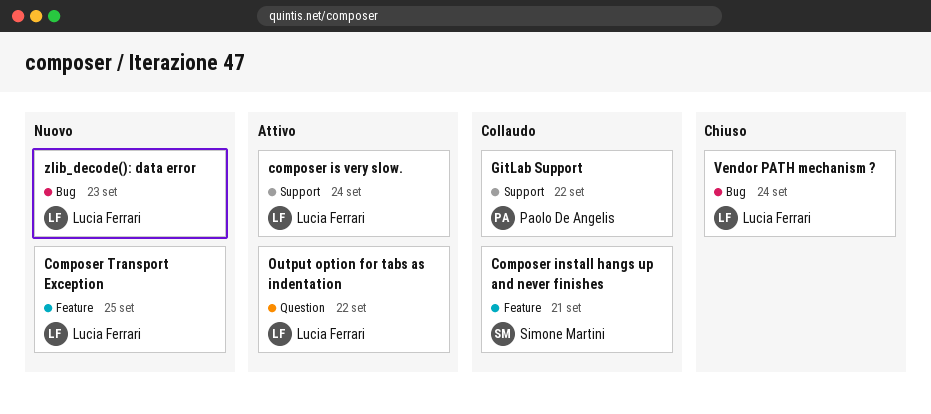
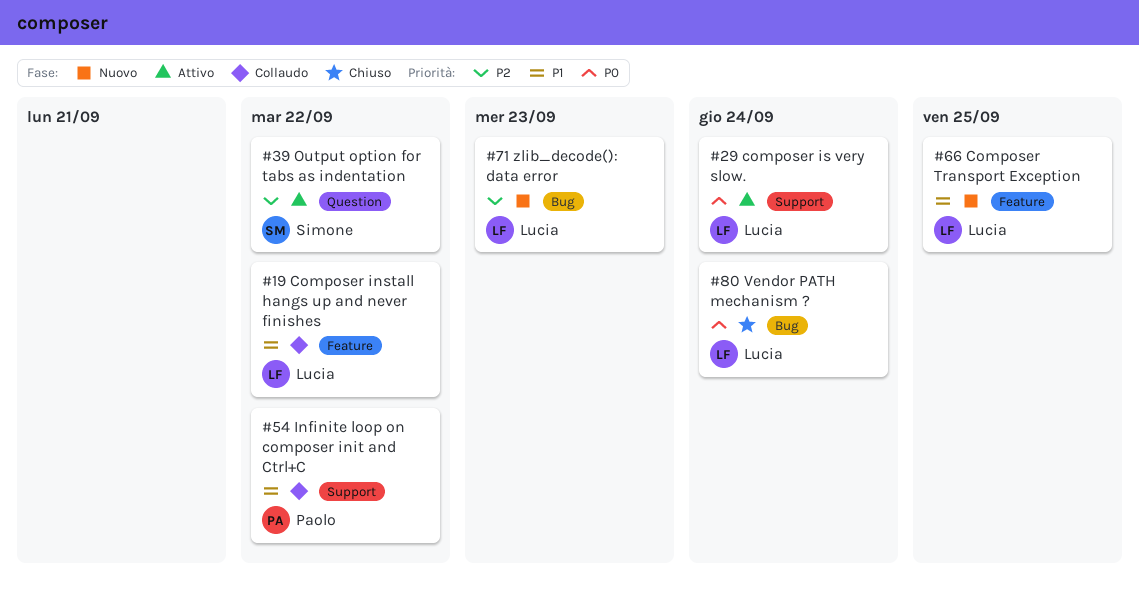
Composer install hangs up and never finishes, owner: Simone Martini -> Lucia Ferrari
Composer install hangs up and never finishes, due: Sep 21 -> Sep 22
GitLab Support: present -> none
Infinite loop on composer init and Ctrl+C: none -> present
Output option for tabs as indentation, owner: Lucia Ferrari -> Simone Martini

